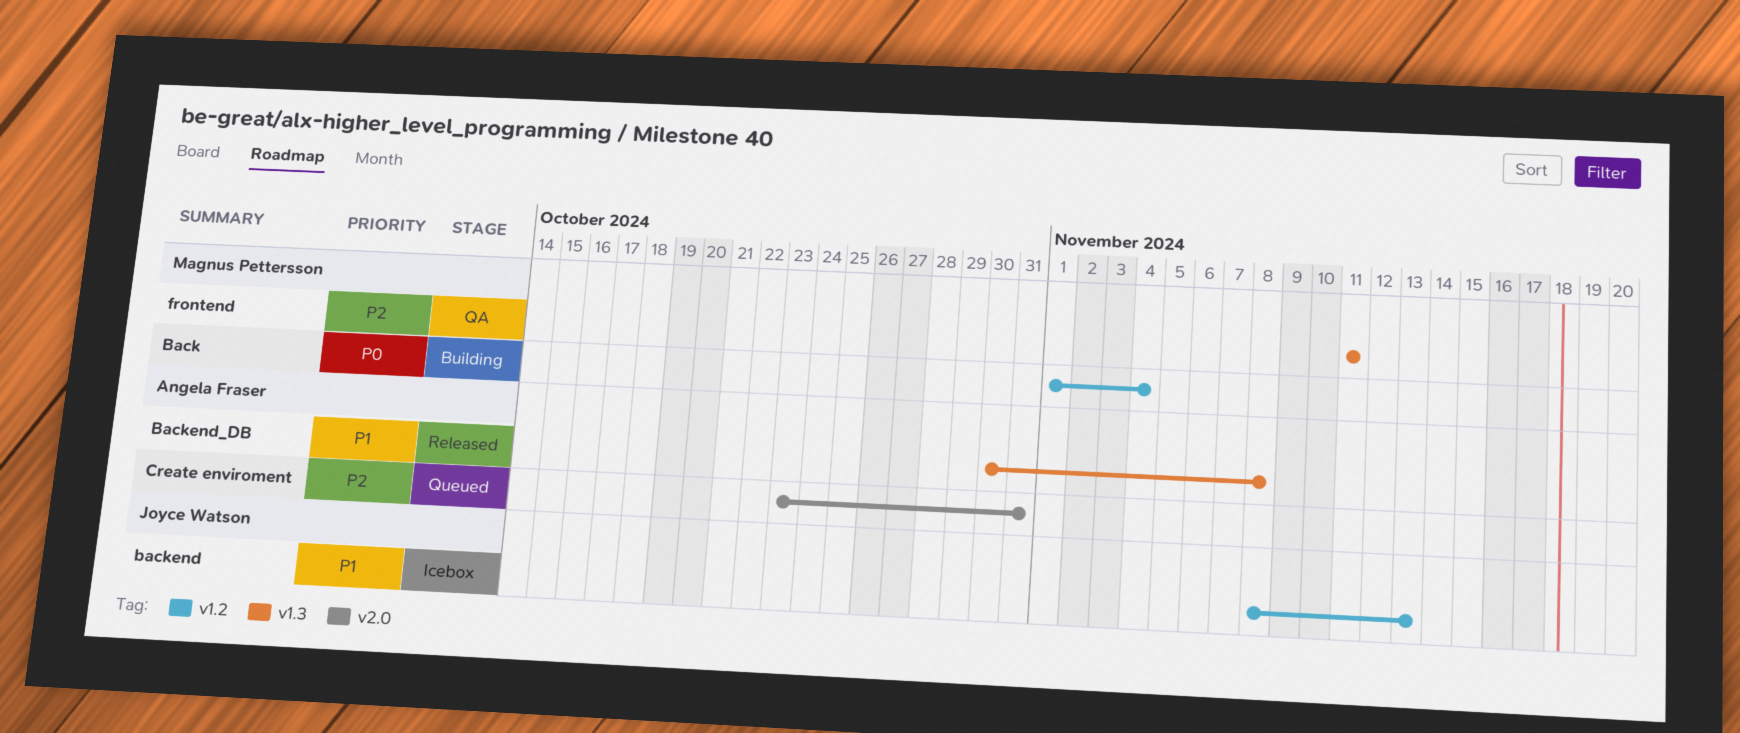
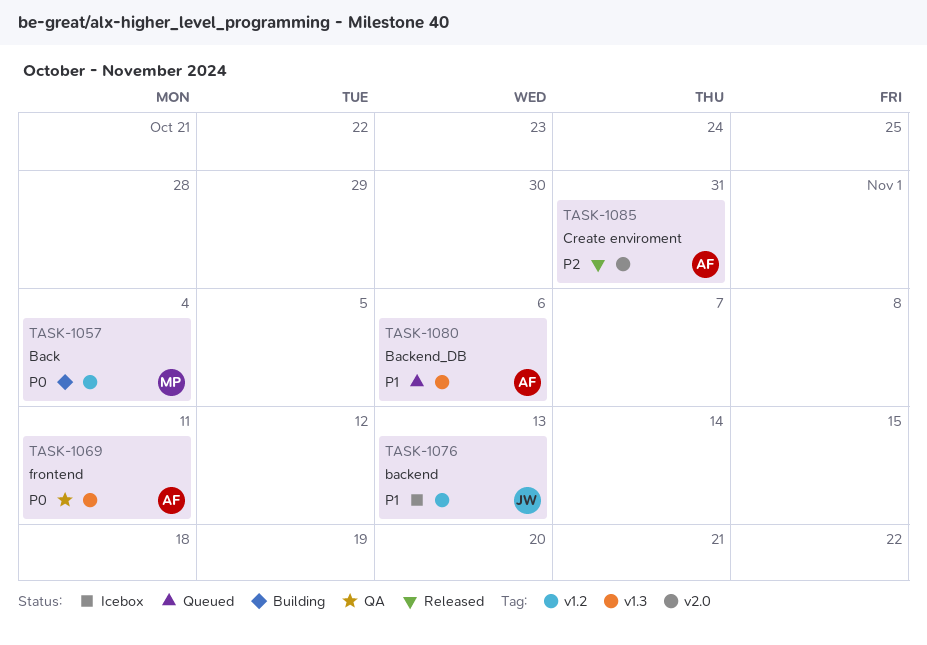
Backend_DB, status: Released -> Queued
Backend_DB, due: Nov 8 -> Nov 6
Create enviroment, status: Queued -> Released
frontend, owner: Magnus Pettersson -> Angela Fraser
frontend, priority: P2 -> P0

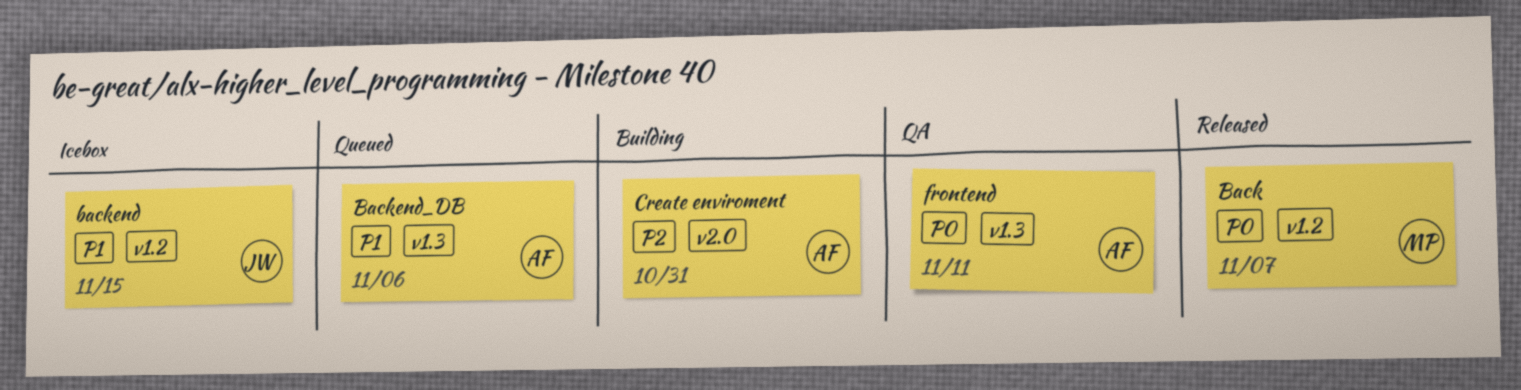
Back, status: Building -> Released
Back, due: Nov 4 -> Nov 7
backend, due: Nov 13 -> Nov 15
Create enviroment, status: Released -> Building

